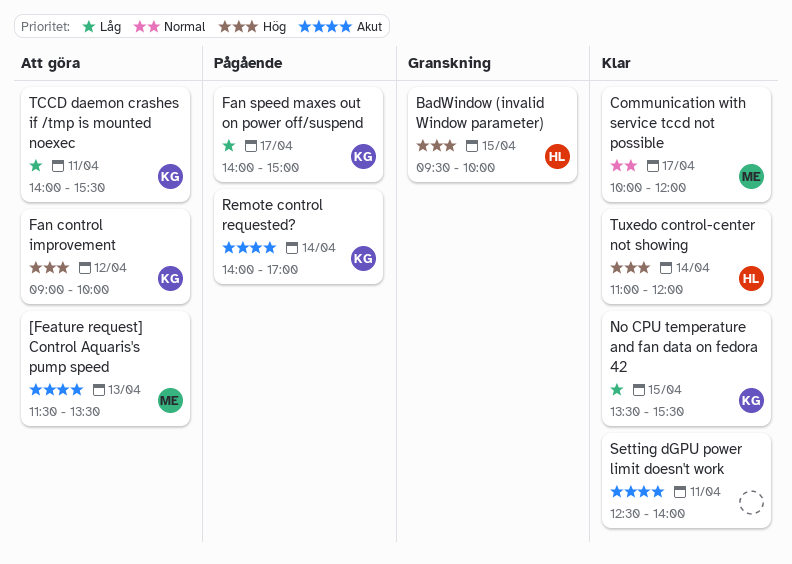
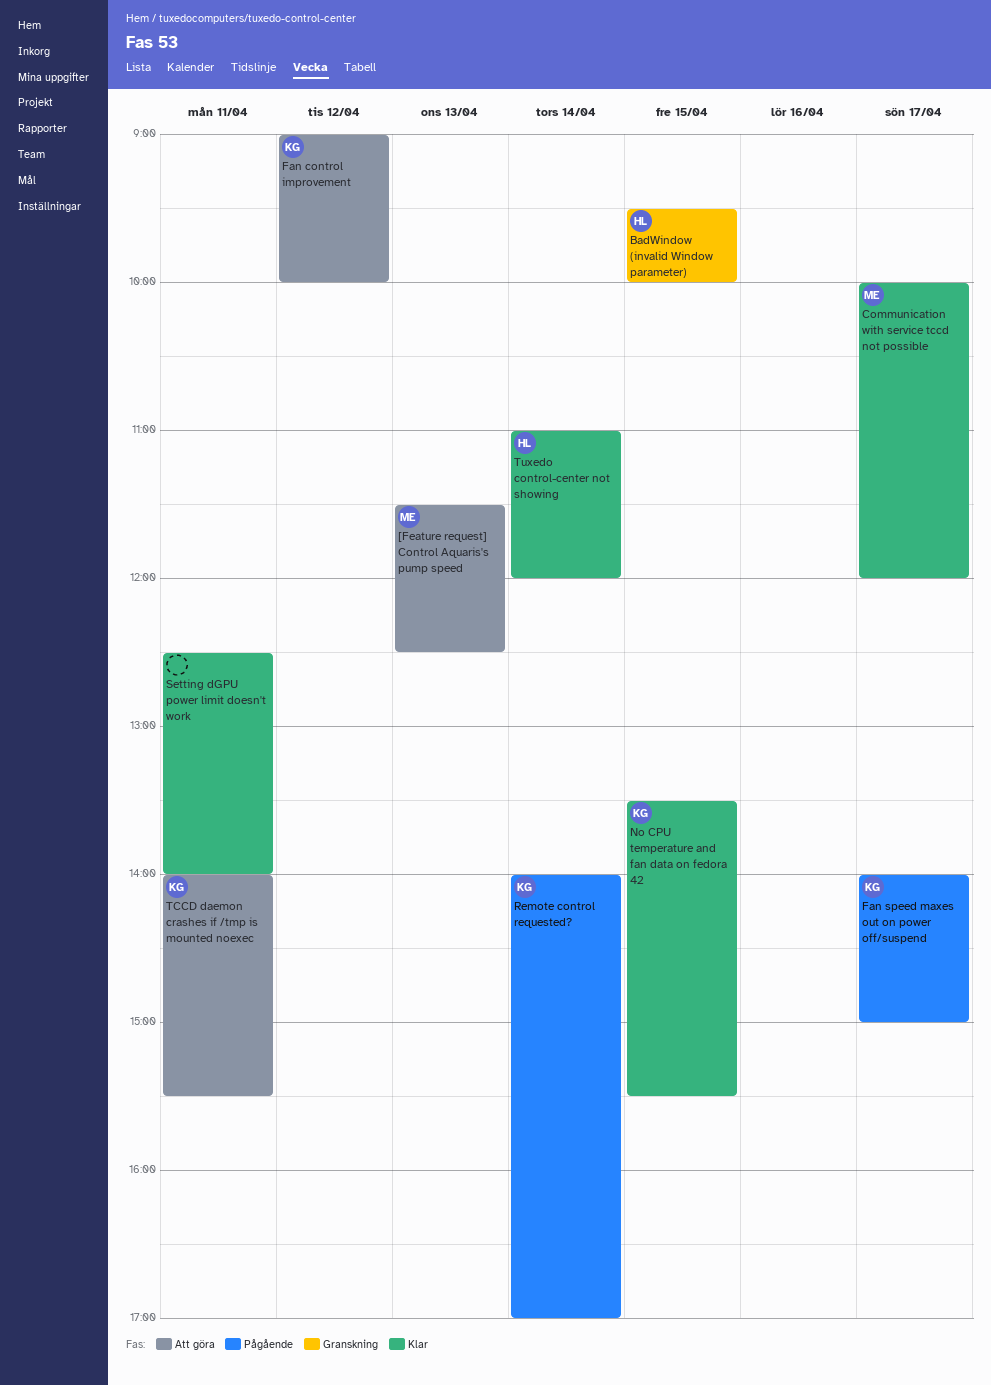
[Feature request] Control Aquaris's pump speed, ends: 13:30 -> 12:30

